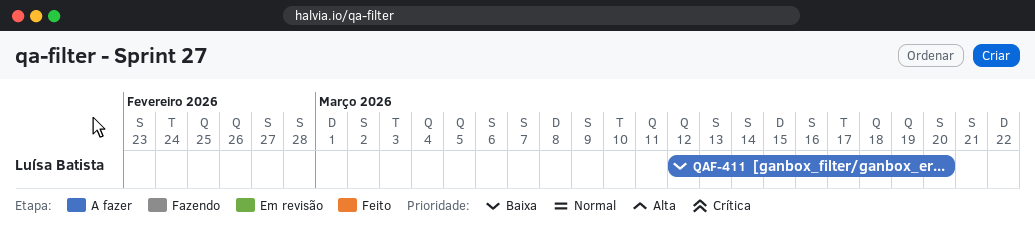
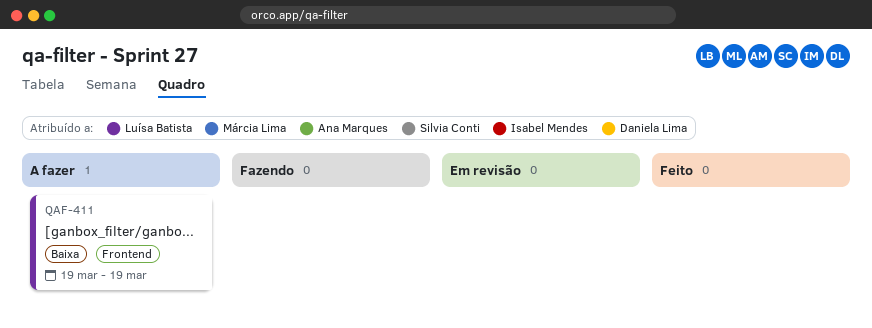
QAF-411, start: Mar 12 -> Mar 19
QAF-411, due: Mar 20 -> Mar 19

